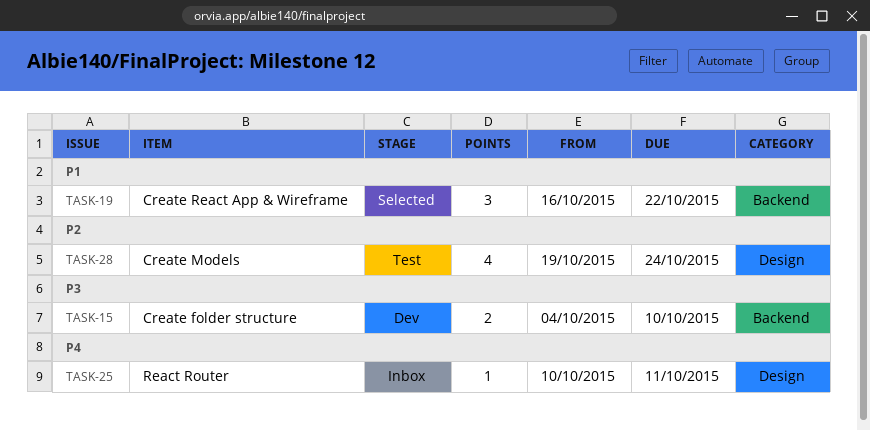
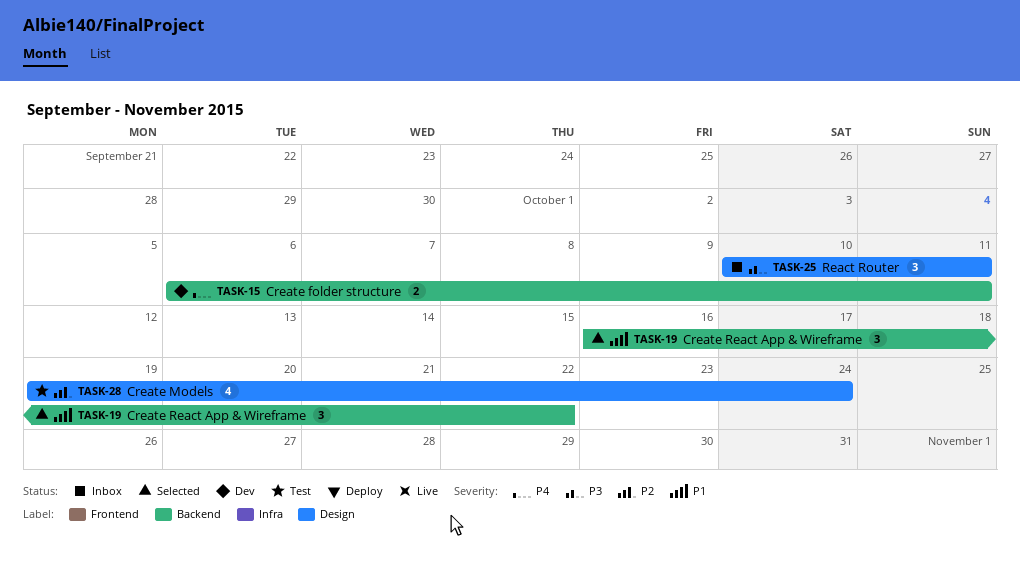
TASK-15, priority: P3 -> P4
TASK-15, start: Oct 4 -> Oct 6
TASK-15, due: Oct 10 -> Oct 11
TASK-25, priority: P4 -> P3
TASK-25, estimate: 1 -> 3

